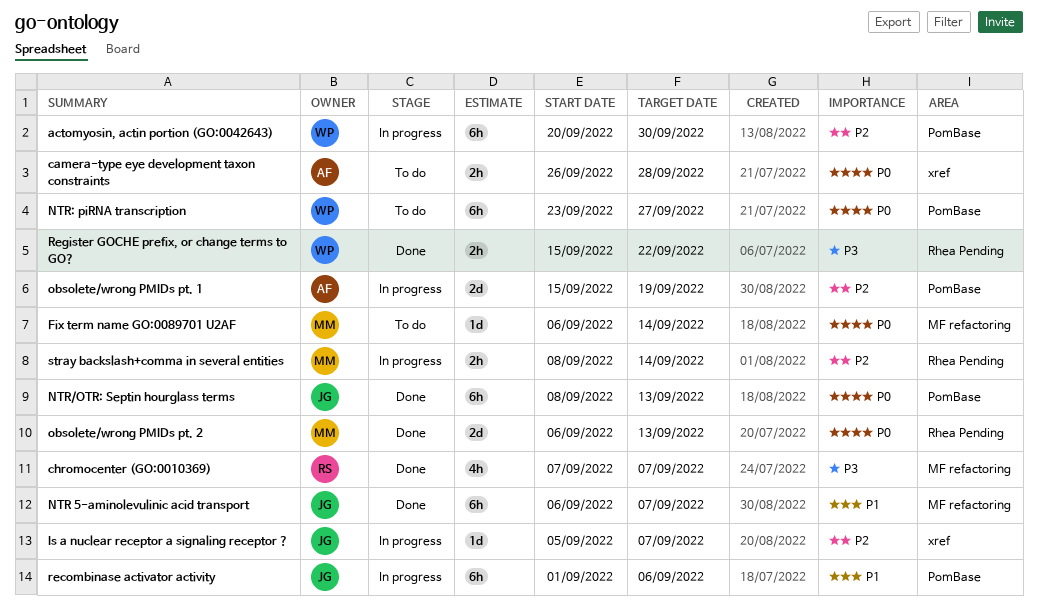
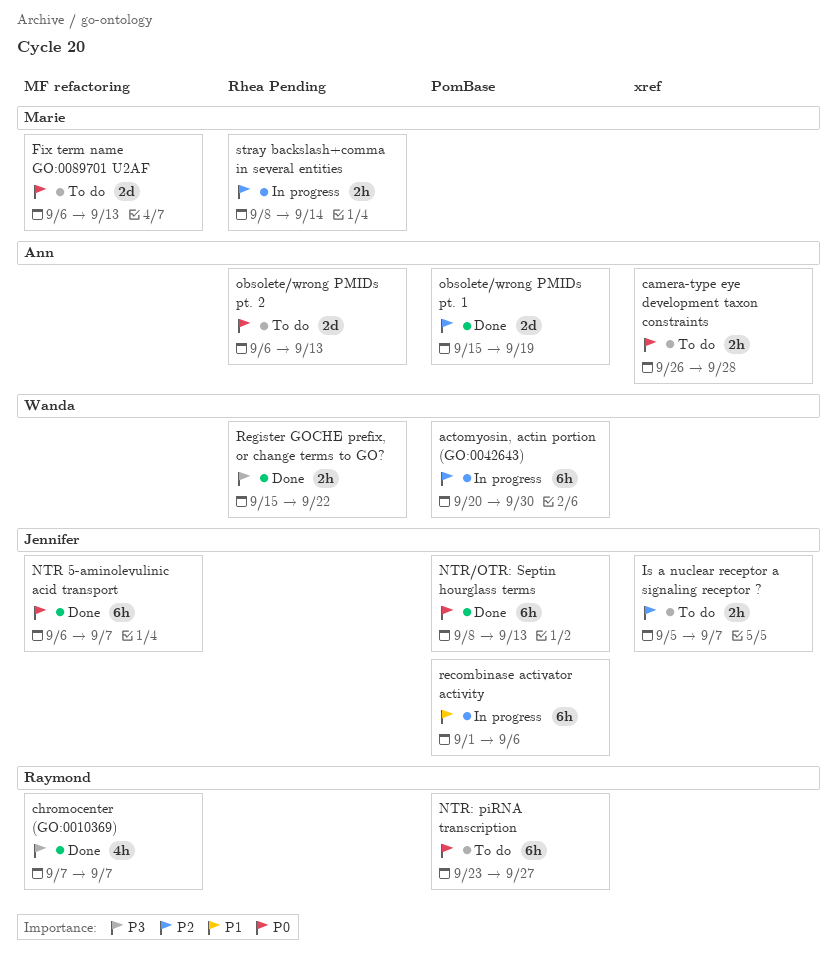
Fix term name GO:0089701 U2AF, estimate: 1d -> 2d
Fix term name GO:0089701 U2AF, due: Sep 14 -> Sep 13
Is a nuclear receptor a signaling receptor ?, status: In progress -> To do
Is a nuclear receptor a signaling receptor ?, estimate: 1d -> 2h
NTR 5-aminolevulinic acid transport, priority: P1 -> P0
NTR: piRNA transcription, owner: Wanda -> Raymond
obsolete/wrong PMIDs pt. 1, status: In progress -> Done
obsolete/wrong PMIDs pt. 2, status: Done -> To do
obsolete/wrong PMIDs pt. 2, owner: Marie -> Ann

